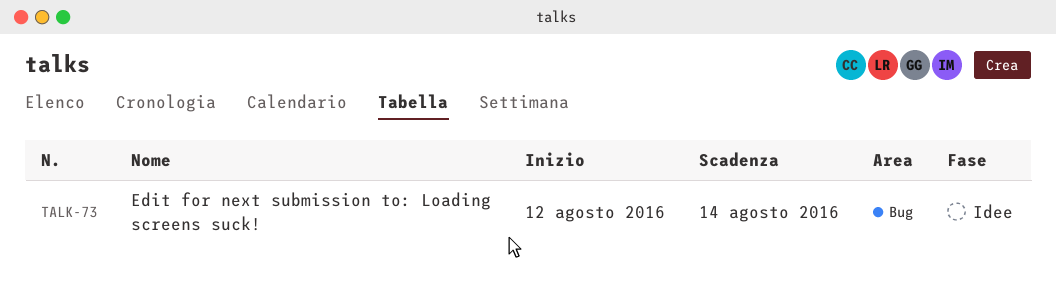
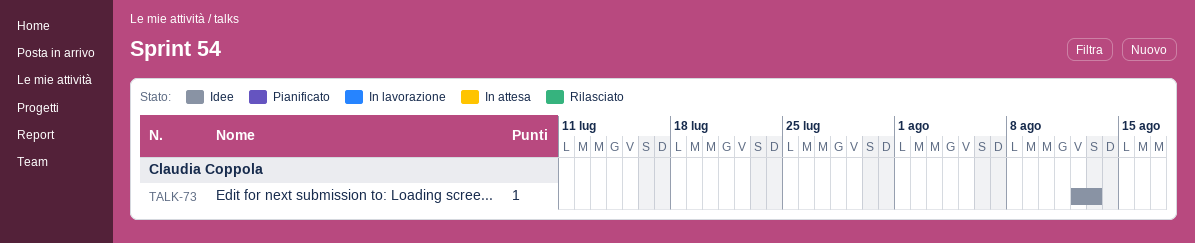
TALK-73, due: Aug 14 -> Aug 13

